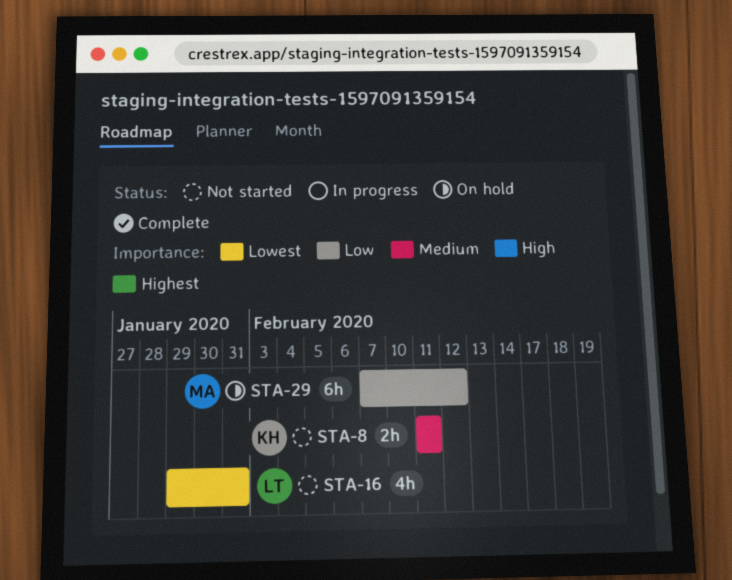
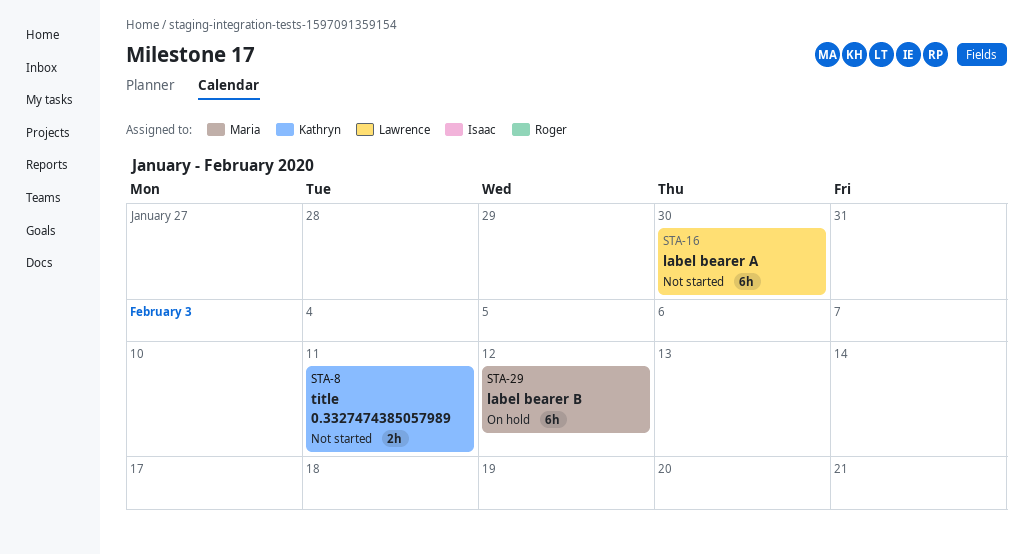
STA-16, estimate: 4h -> 6h
STA-16, due: Jan 31 -> Jan 30

